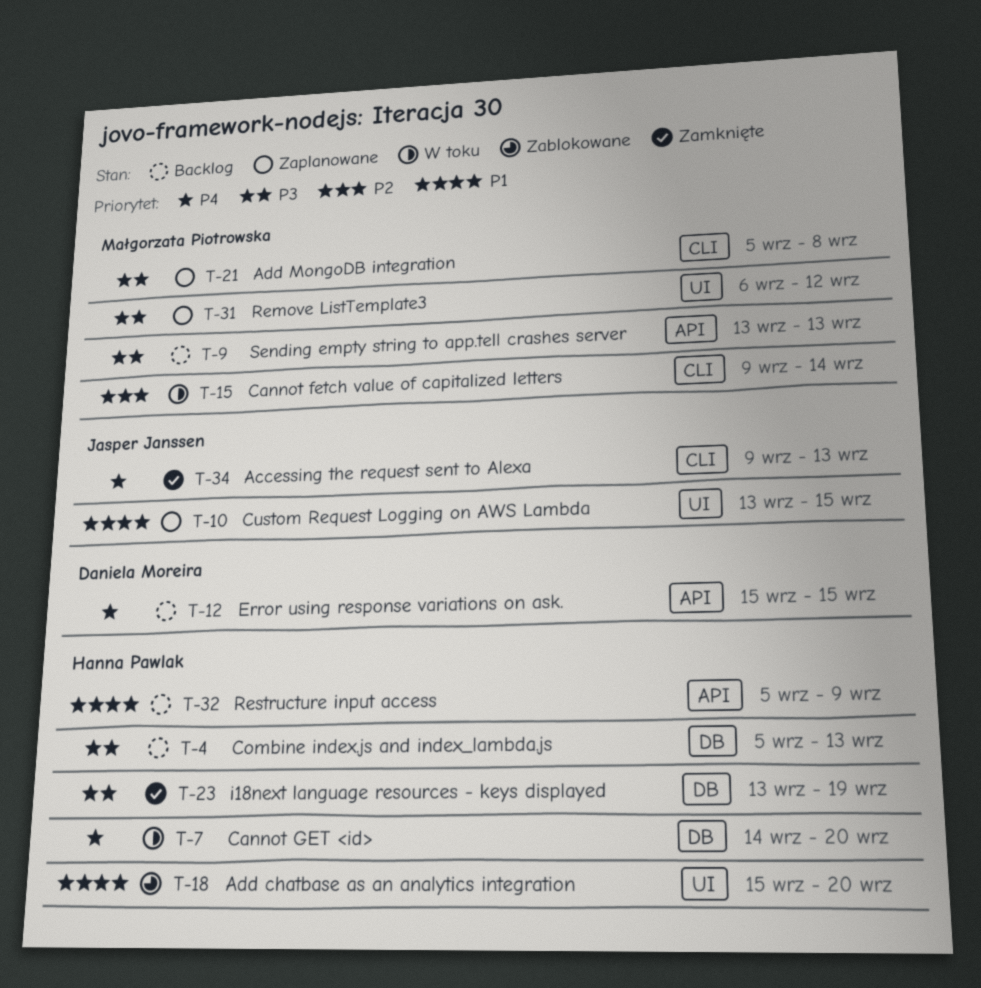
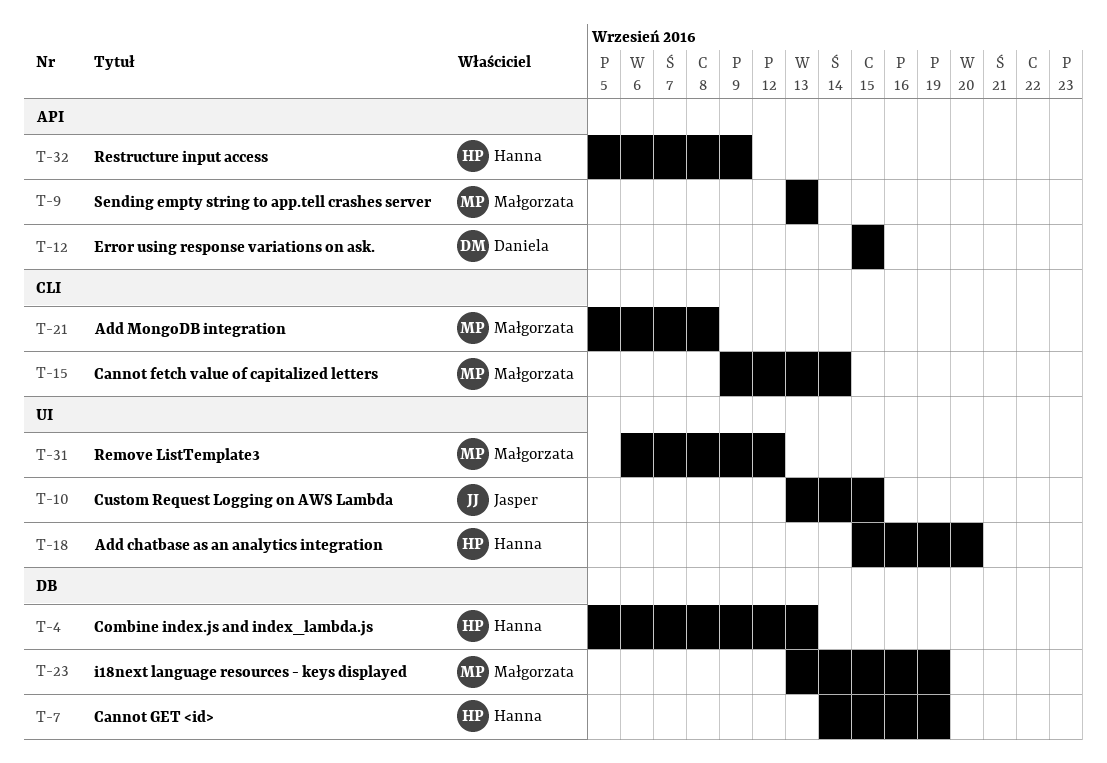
T-7, due: Sep 20 -> Sep 19
T-23, owner: Hanna Pawlak -> Małgorzata Piotrowska
T-34: present -> none

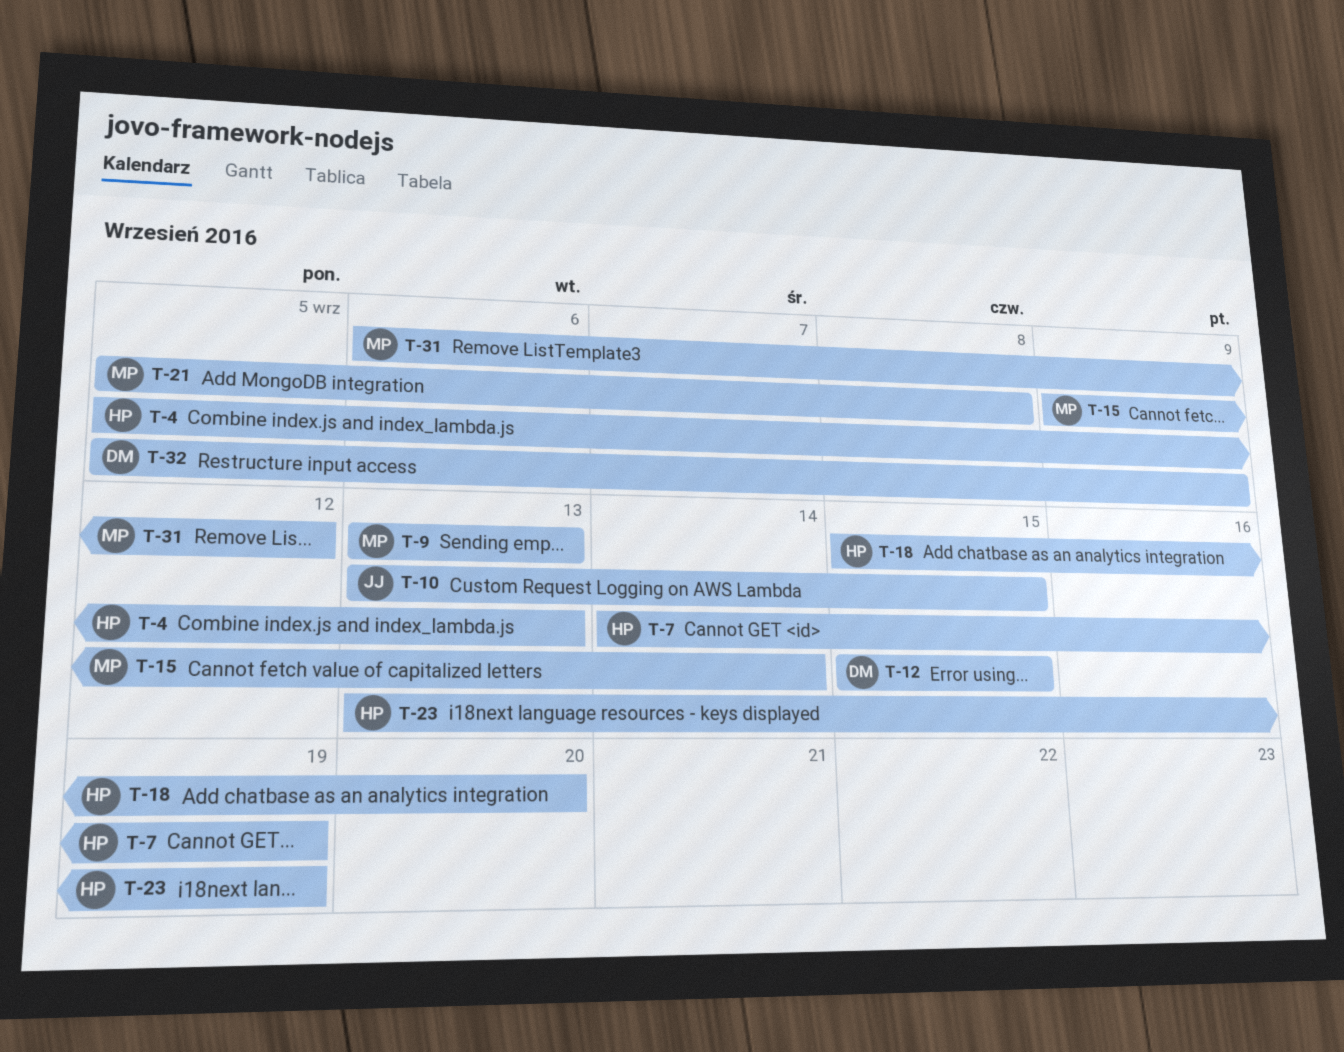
T-23, owner: Małgorzata -> Hanna
T-32, owner: Hanna -> Daniela

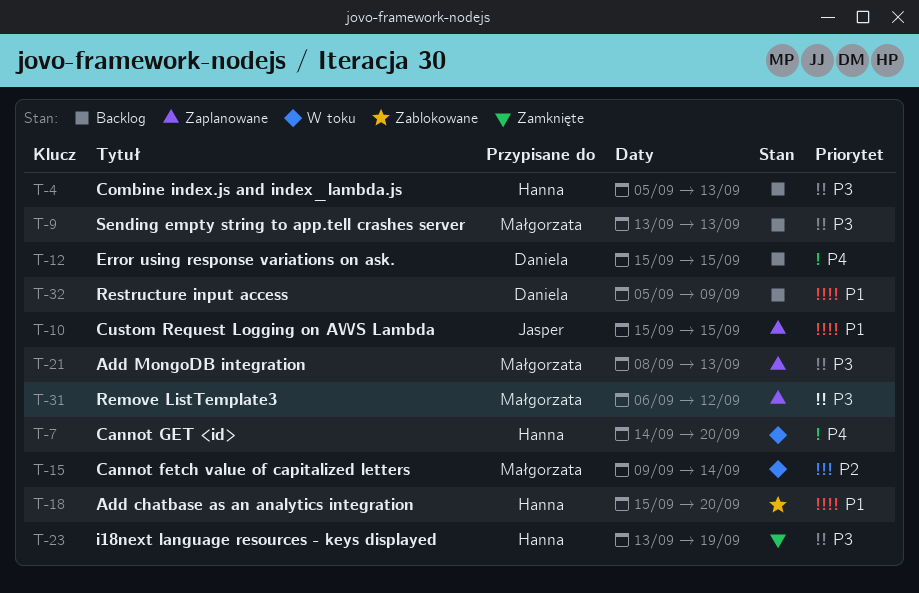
T-7, due: Sep 19 -> Sep 20
T-10, start: Sep 13 -> Sep 15
T-21, start: Sep 5 -> Sep 8
T-21, due: Sep 8 -> Sep 13

